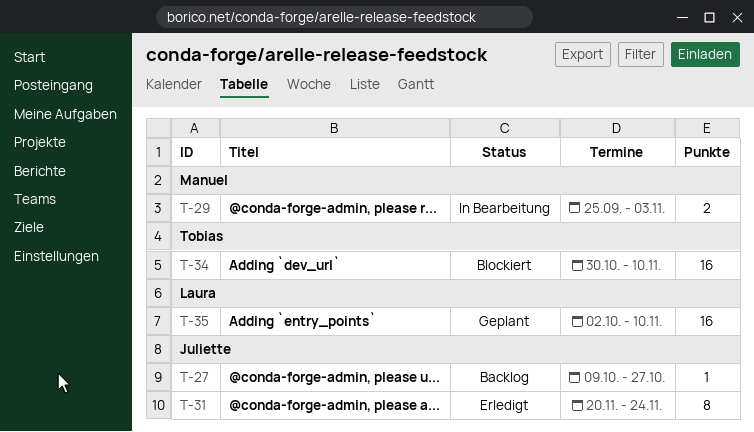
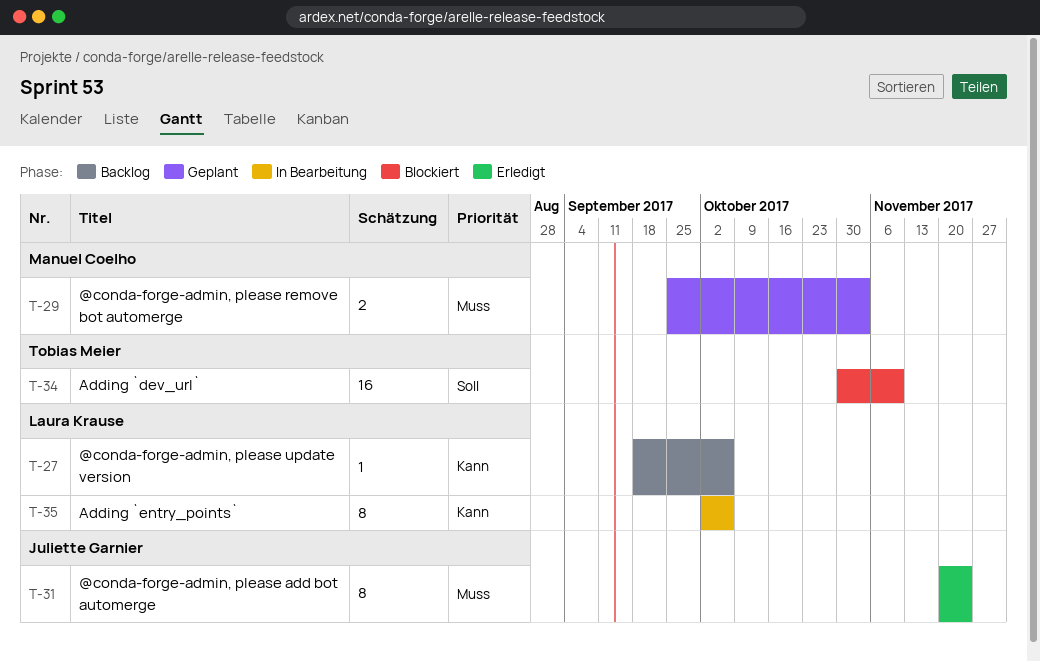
T-27, owner: Juliette Garnier -> Laura Krause
T-27, start: Oct 9 -> Sep 18
T-27, due: Oct 27 -> Oct 6
T-29, status: In Bearbeitung -> Geplant
T-35, status: Geplant -> In Bearbeitung
T-35, estimate: 16 -> 8
T-35, due: Nov 10 -> Oct 6

